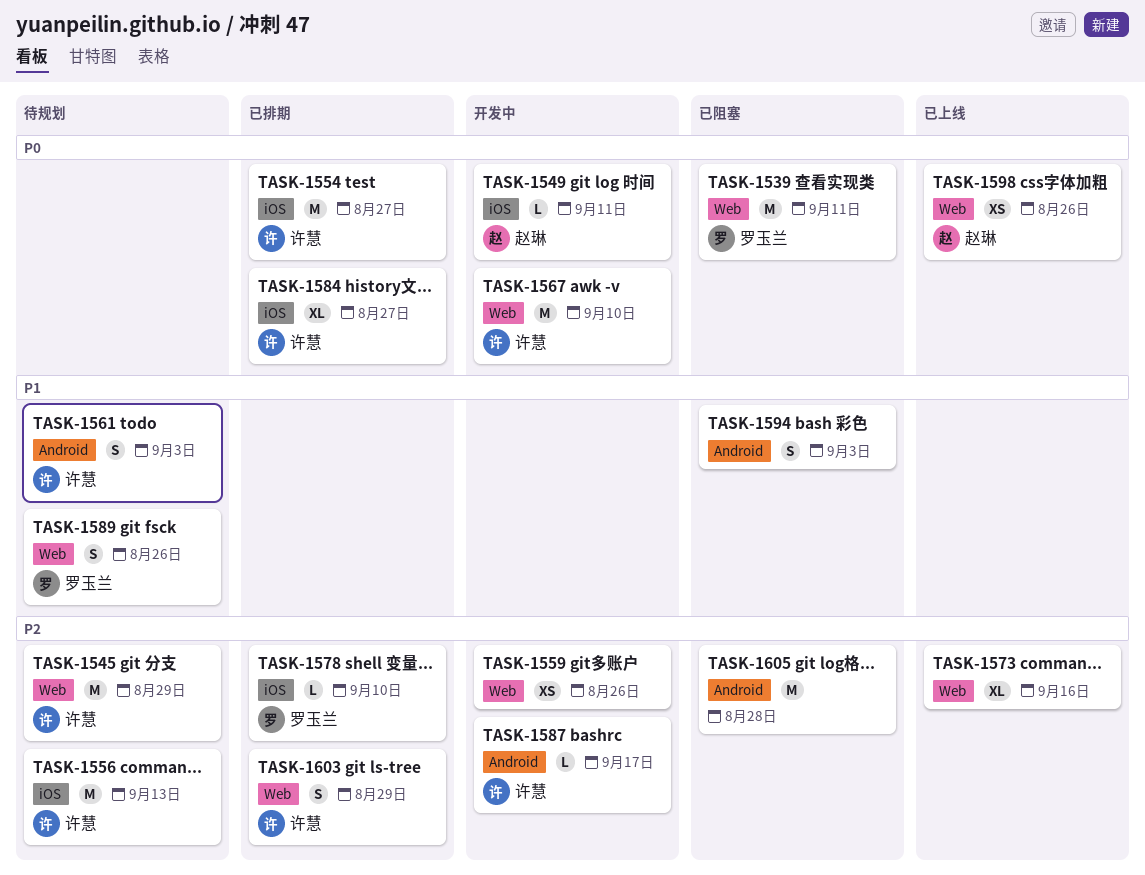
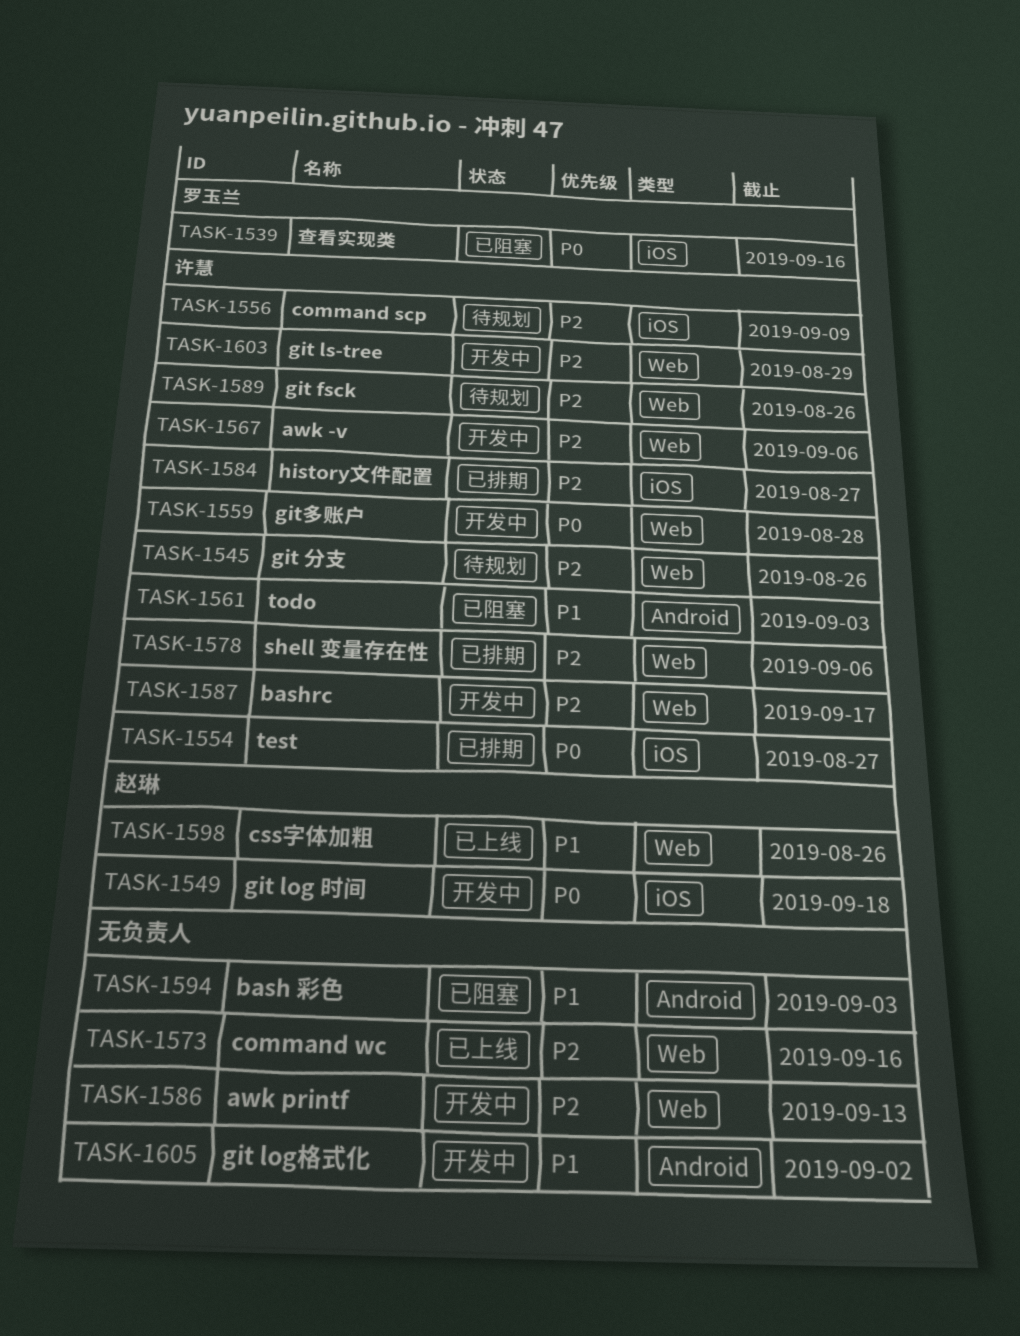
TASK-1539, label: Web -> iOS
TASK-1539, due: Sep 11 -> Sep 16
TASK-1545, due: Aug 29 -> Aug 26
TASK-1549, due: Sep 11 -> Sep 18
TASK-1556, due: Sep 13 -> Sep 9
TASK-1559, owner: none -> 许慧
TASK-1559, priority: P2 -> P0
TASK-1559, due: Aug 26 -> Aug 28
TASK-1561, status: 待规划 -> 已阻塞
TASK-1567, priority: P0 -> P2
TASK-1567, due: Sep 10 -> Sep 6
TASK-1578, owner: 罗玉兰 -> 许慧
TASK-1578, label: iOS -> Web
TASK-1578, due: Sep 10 -> Sep 6
TASK-1584, priority: P0 -> P2
TASK-1586: none -> present
TASK-1587, label: Android -> Web
TASK-1589, owner: 罗玉兰 -> 许慧
TASK-1589, priority: P1 -> P2
TASK-1598, priority: P0 -> P1
TASK-1603, status: 已排期 -> 开发中
TASK-1605, status: 已阻塞 -> 开发中
TASK-1605, priority: P2 -> P1
TASK-1605, due: Aug 28 -> Sep 2

